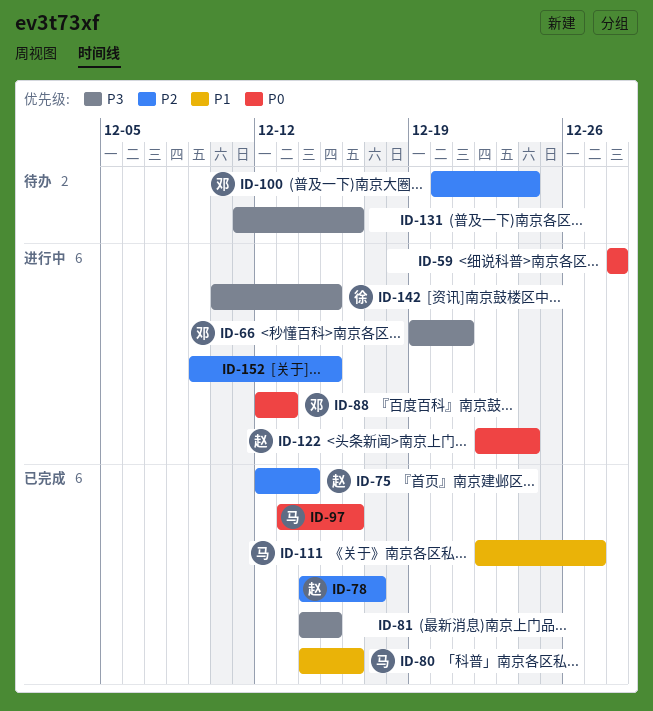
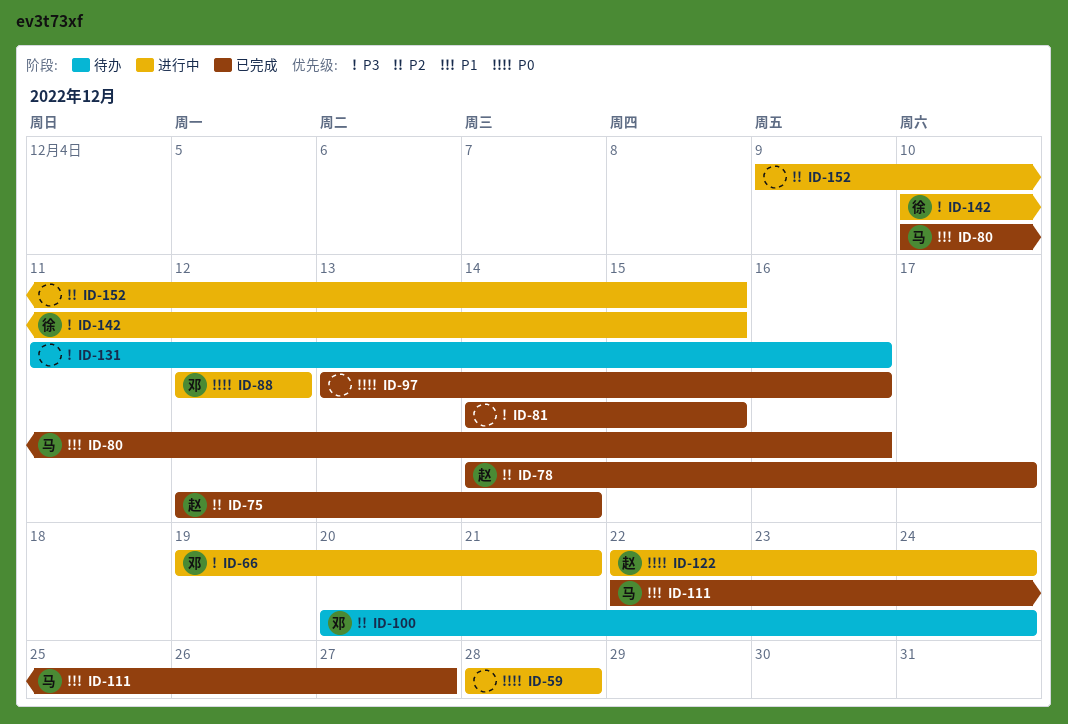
ID-80, start: Dec 14 -> Dec 10
ID-88, due: Dec 13 -> Dec 12
ID-97, owner: 马 -> none

